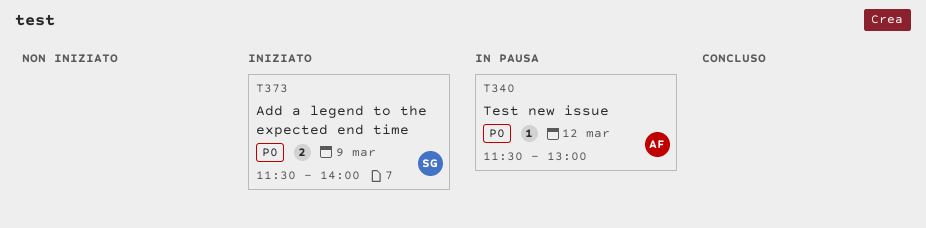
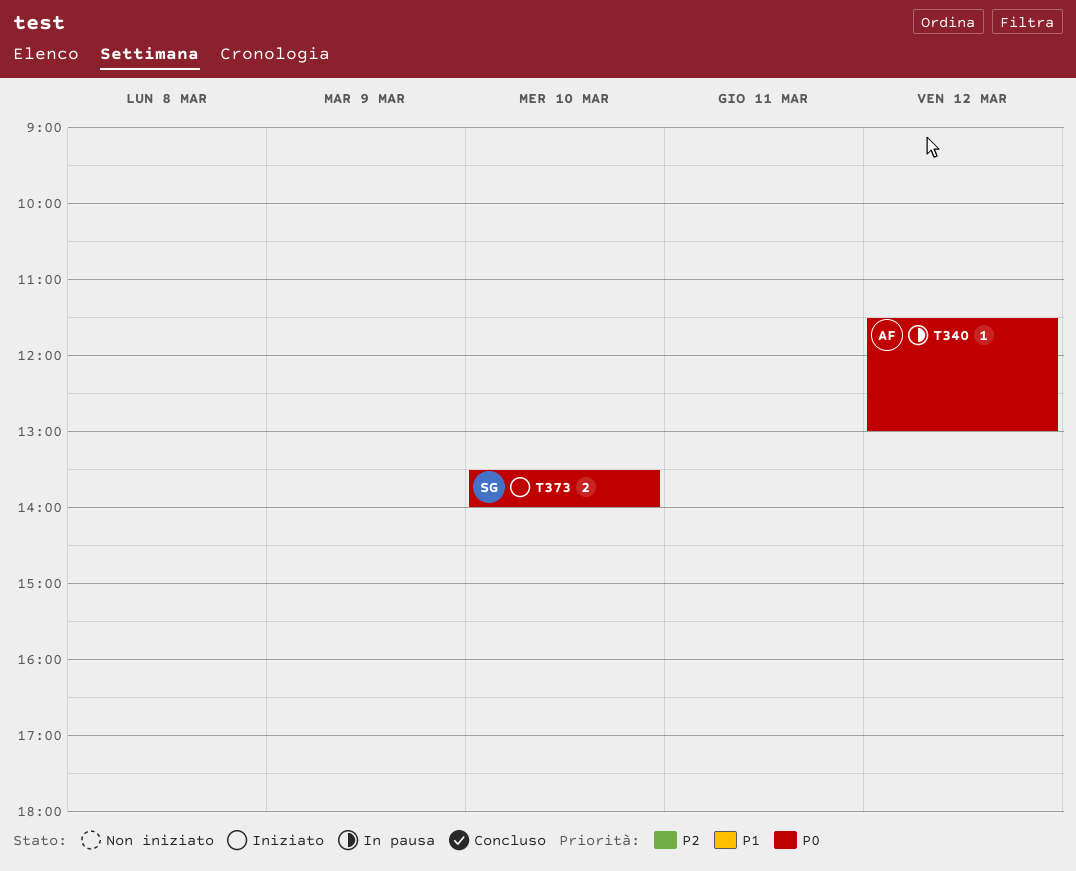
T373, day: Mar 9 -> Mar 10
T373, begins: 11:30 -> 13:30

